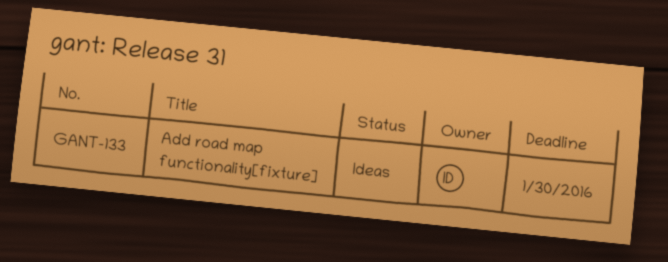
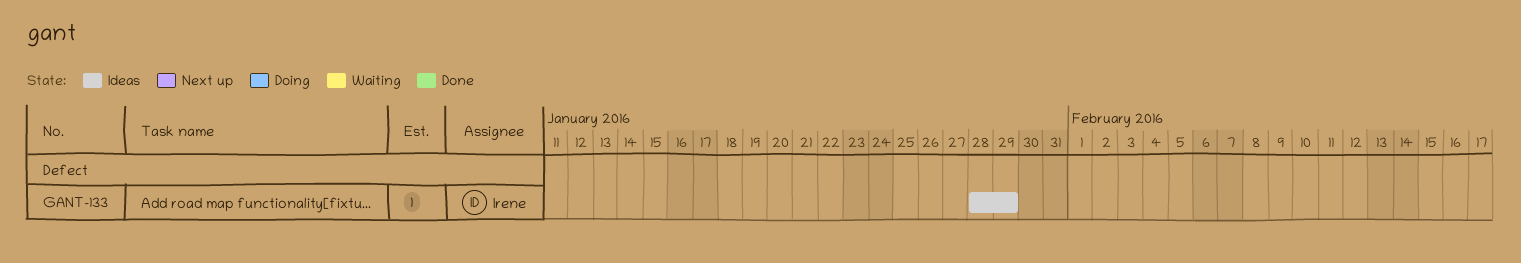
GANT-133, due: Jan 30 -> Jan 29

